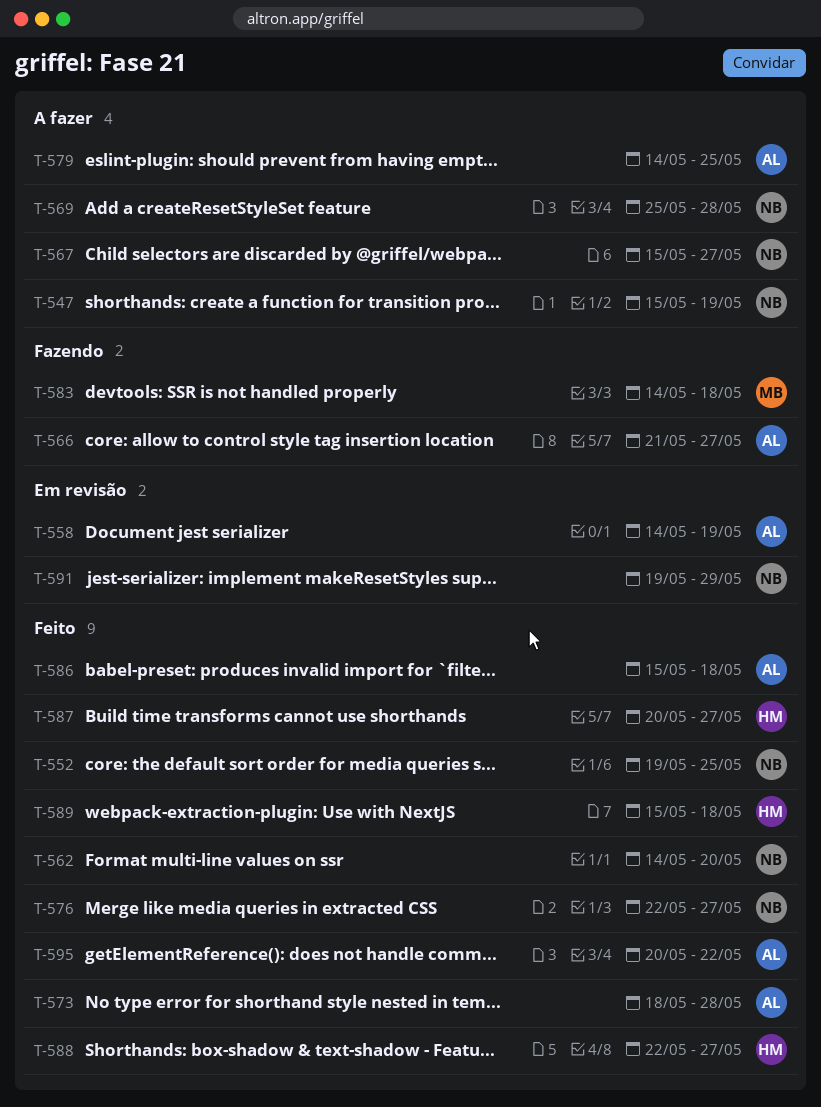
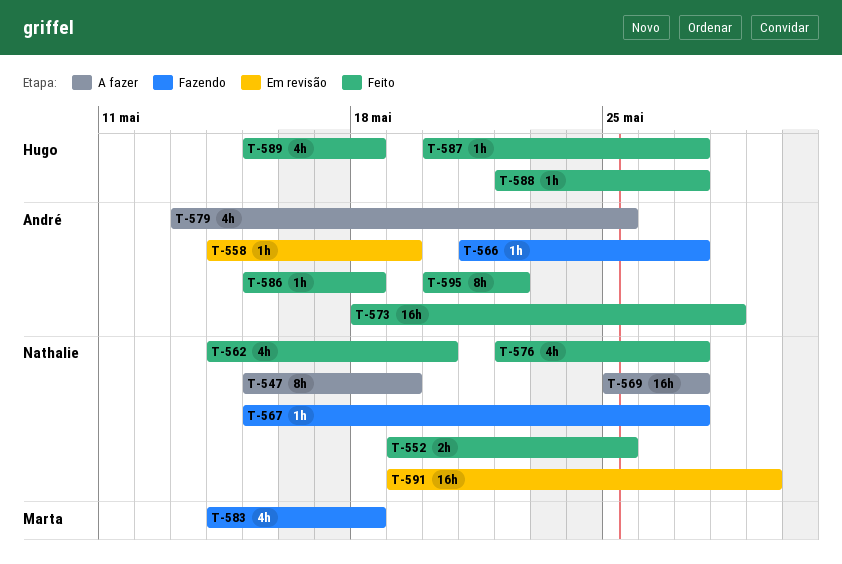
T-567, status: A fazer -> Fazendo
T-569, due: May 28 -> May 27
T-579, start: May 14 -> May 13

